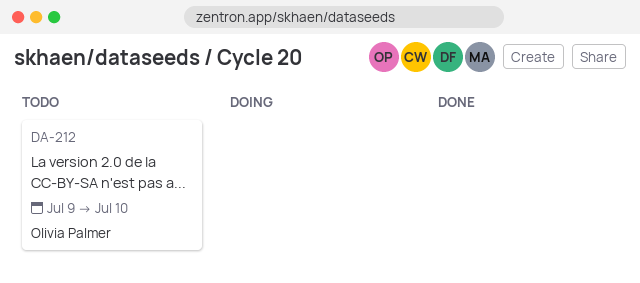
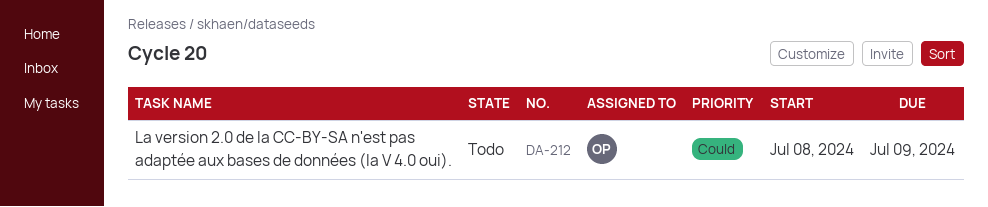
DA-212, start: Jul 9 -> Jul 8
DA-212, due: Jul 10 -> Jul 9

